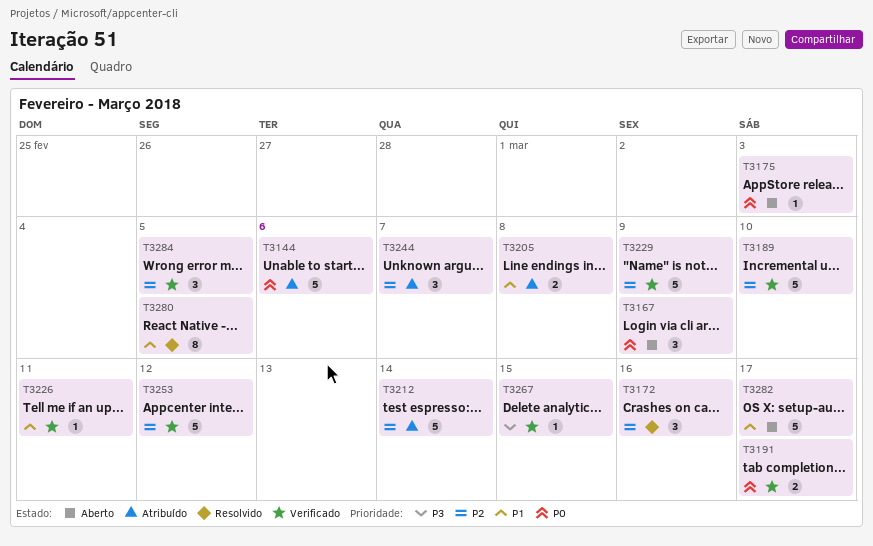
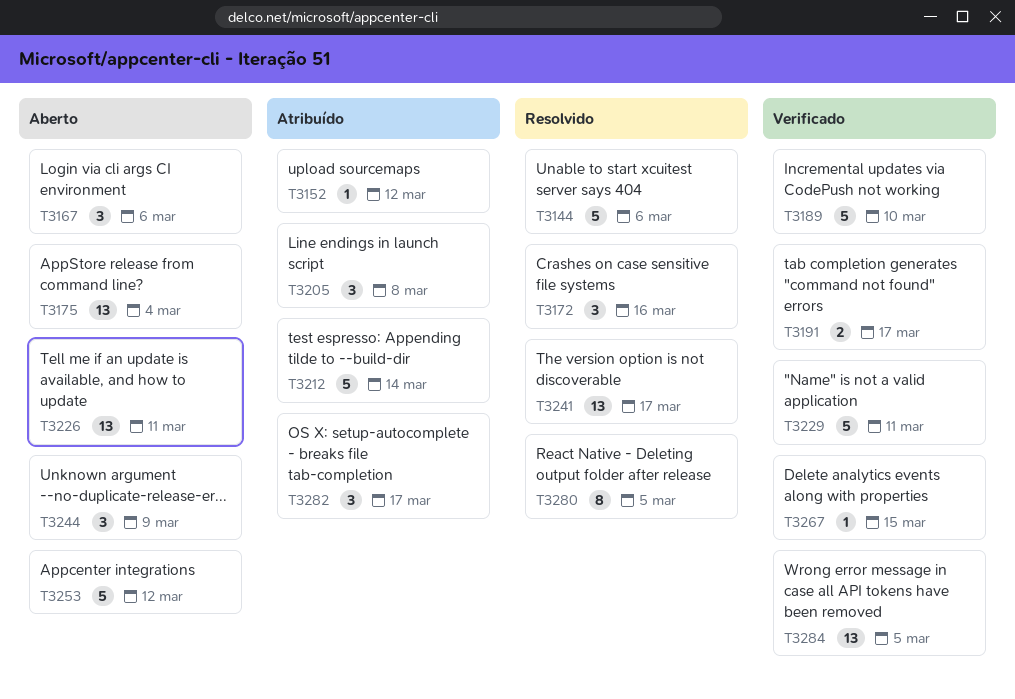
T3144, status: Atribuído -> Resolvido
T3152: none -> present
T3167, due: Mar 9 -> Mar 6
T3175, estimate: 1 -> 13
T3175, due: Mar 3 -> Mar 4
T3205, estimate: 2 -> 3
T3226, status: Verificado -> Aberto
T3226, estimate: 1 -> 13
T3229, due: Mar 9 -> Mar 11
T3241: none -> present
T3244, status: Atribuído -> Aberto
T3244, due: Mar 7 -> Mar 9
T3253, status: Verificado -> Aberto
T3282, status: Aberto -> Atribuído
T3282, estimate: 5 -> 3
T3284, estimate: 3 -> 13

